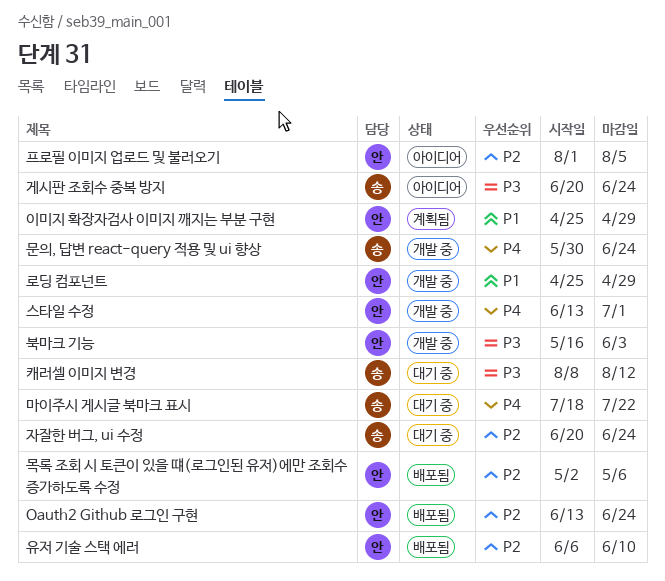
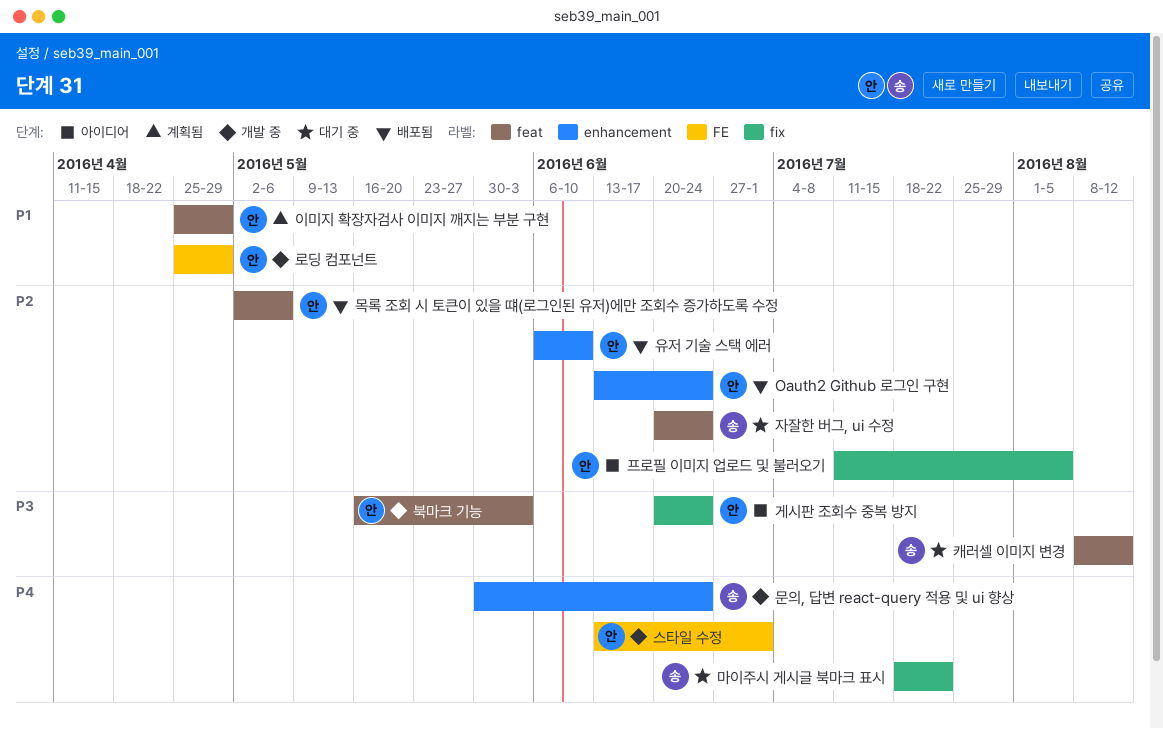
게시판 조회수 중복 방지, owner: 송 -> 안
프로필 이미지 업로드 및 불러오기, start: Aug 1 -> Jul 11

